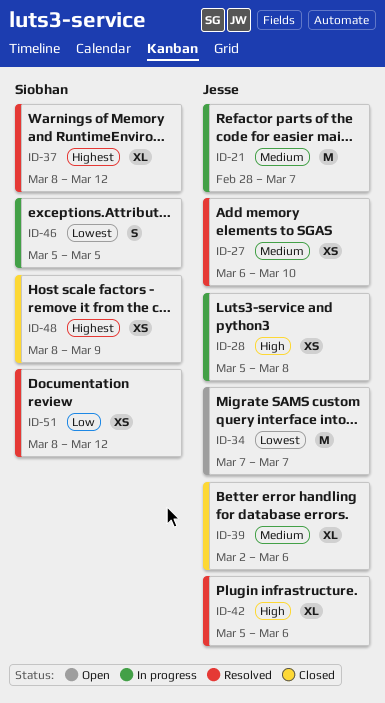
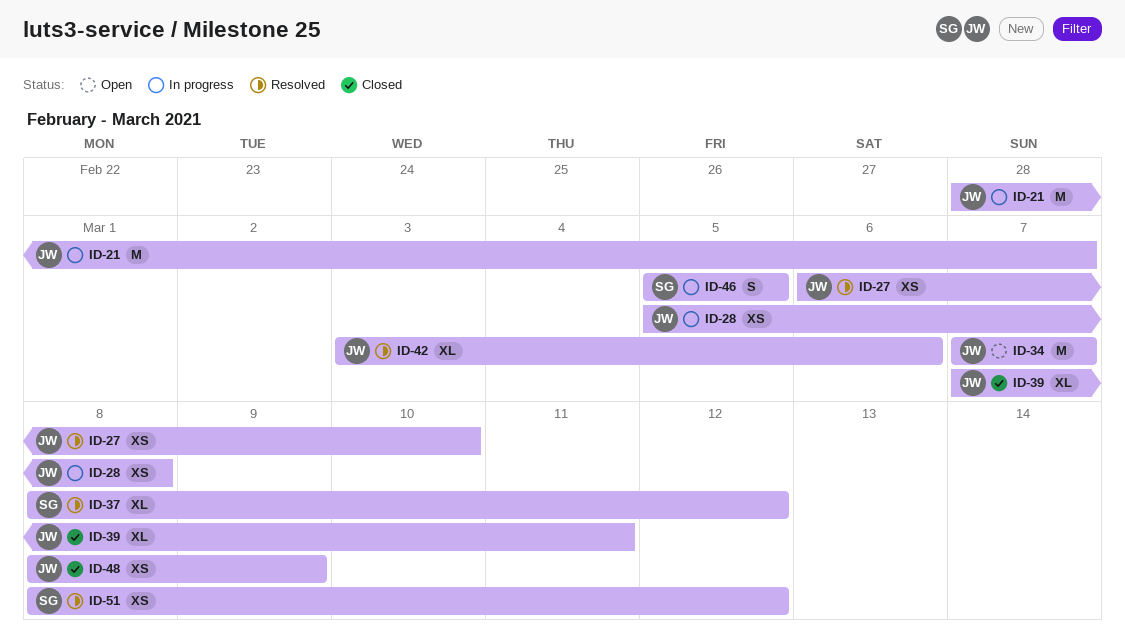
ID-39, start: Mar 2 -> Mar 7
ID-39, due: Mar 6 -> Mar 11
ID-42, start: Mar 5 -> Mar 3
ID-48, owner: Siobhan -> Jesse

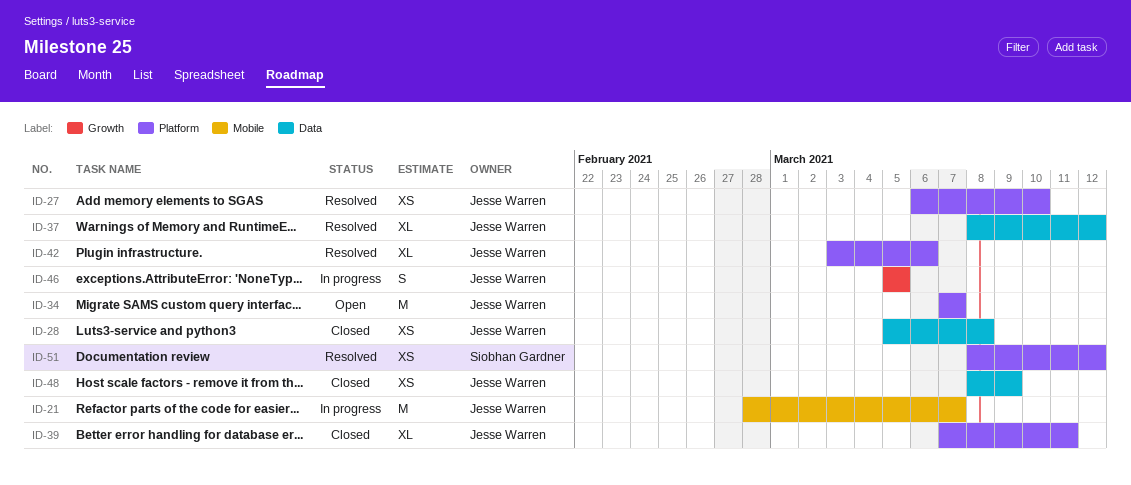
ID-28, status: In progress -> Closed
ID-37, owner: Siobhan Gardner -> Jesse Warren
ID-46, owner: Siobhan Gardner -> Jesse Warren

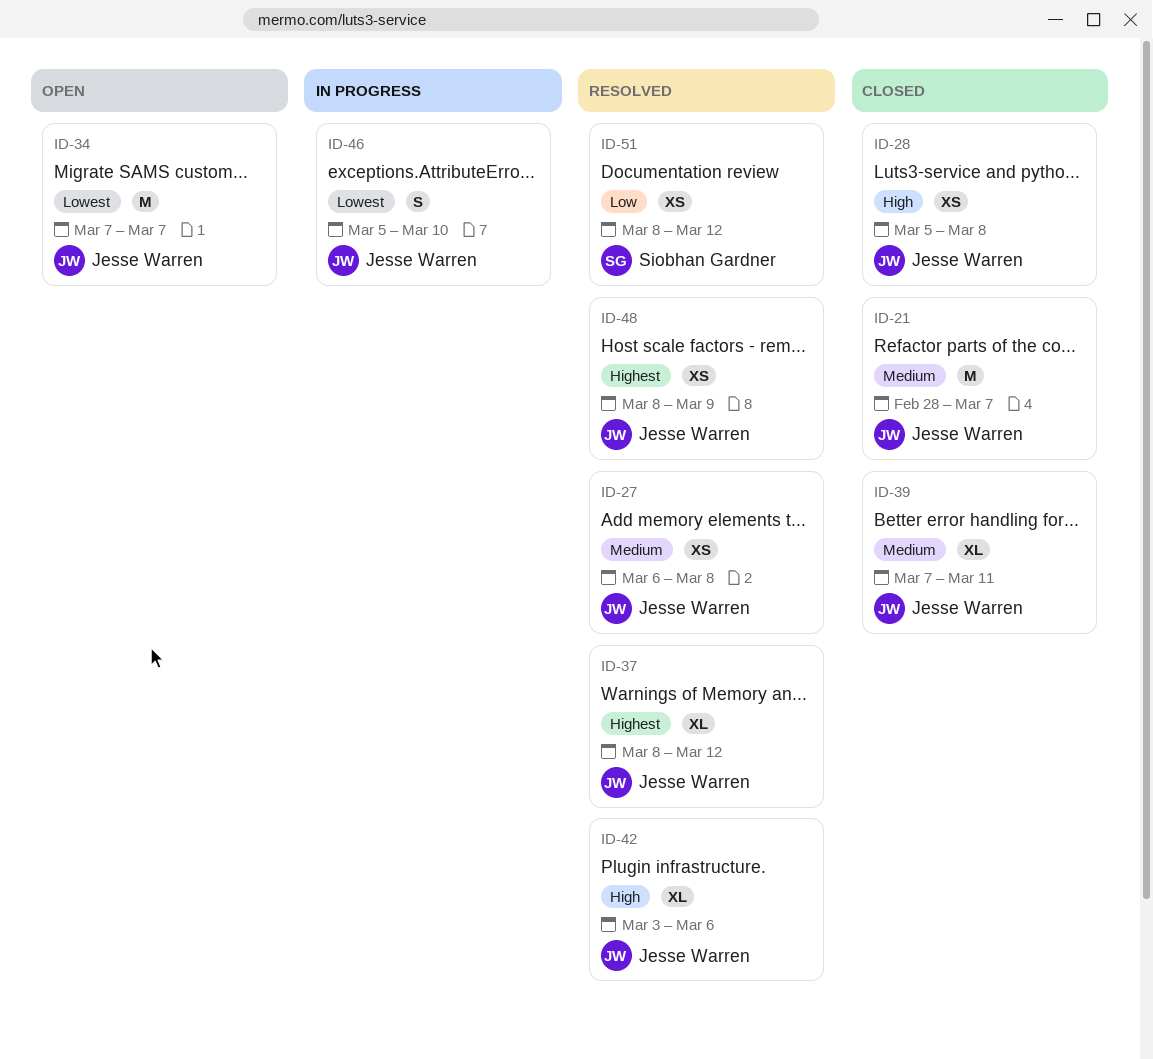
ID-21, status: In progress -> Closed
ID-27, due: Mar 10 -> Mar 8
ID-46, due: Mar 5 -> Mar 10
ID-48, status: Closed -> Resolved

